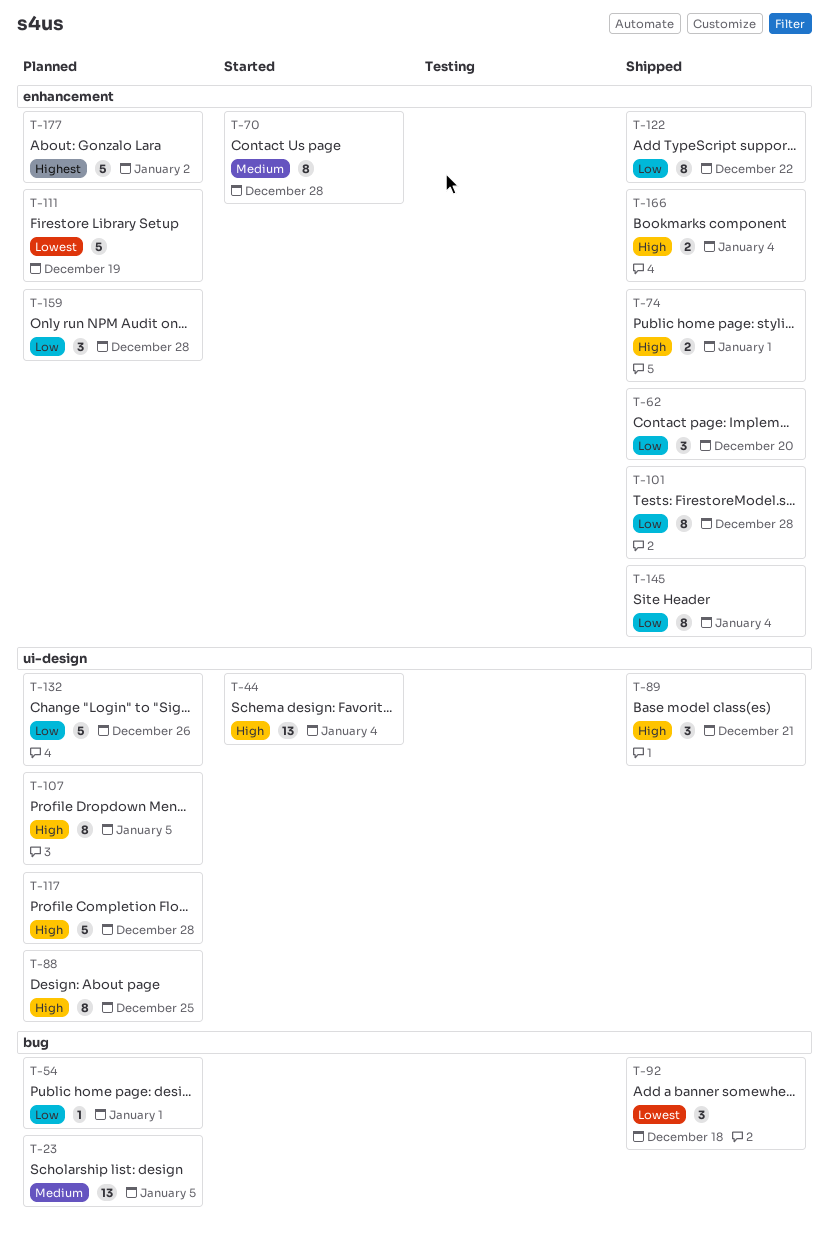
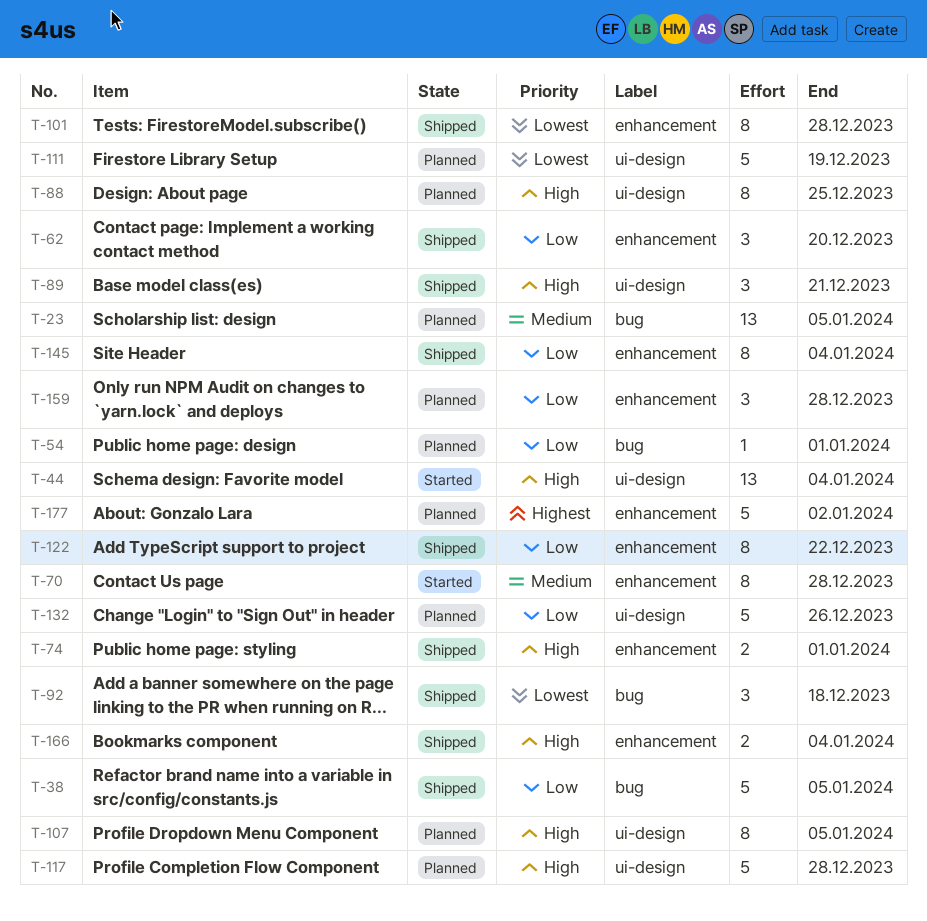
T-38: none -> present
T-101, priority: Low -> Lowest
T-111, label: enhancement -> ui-design

